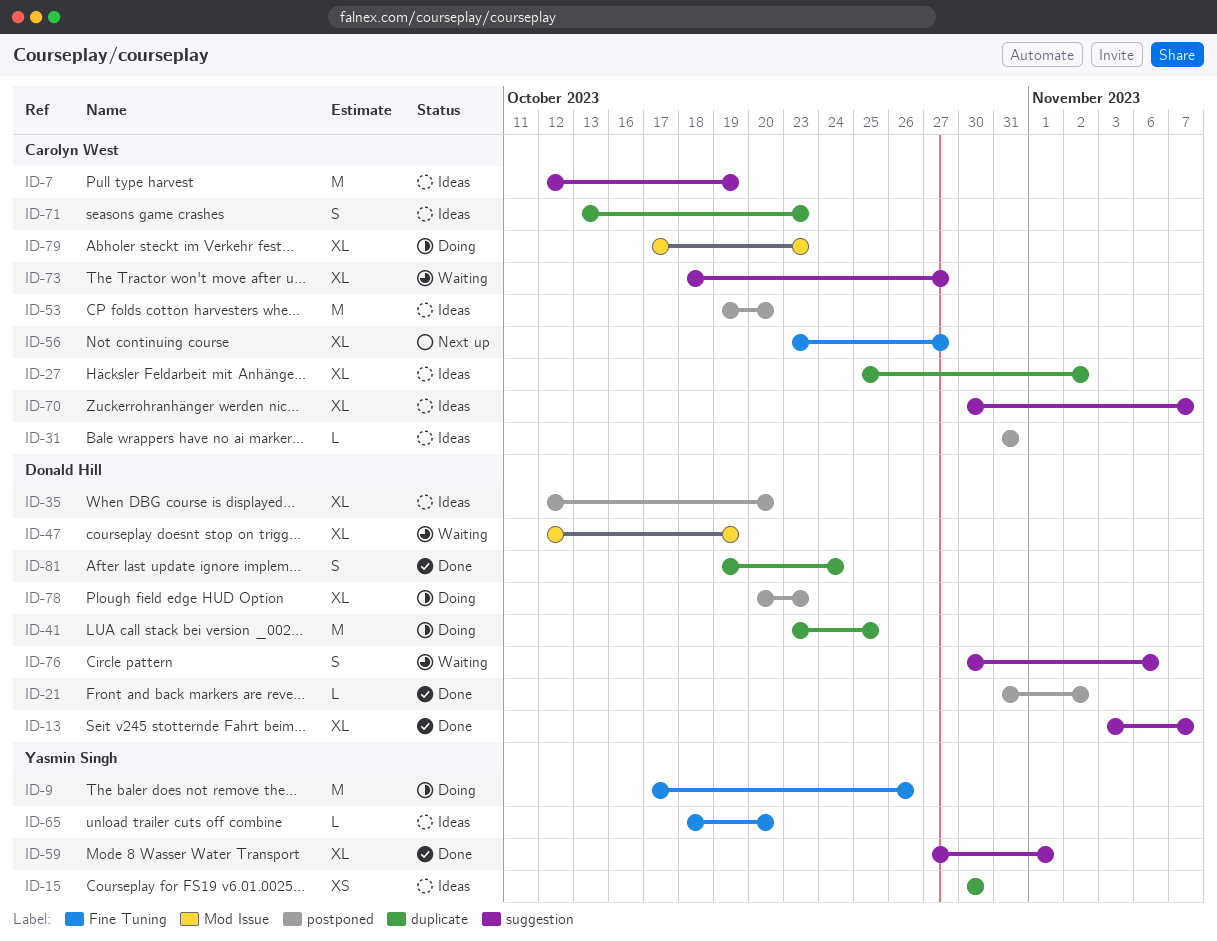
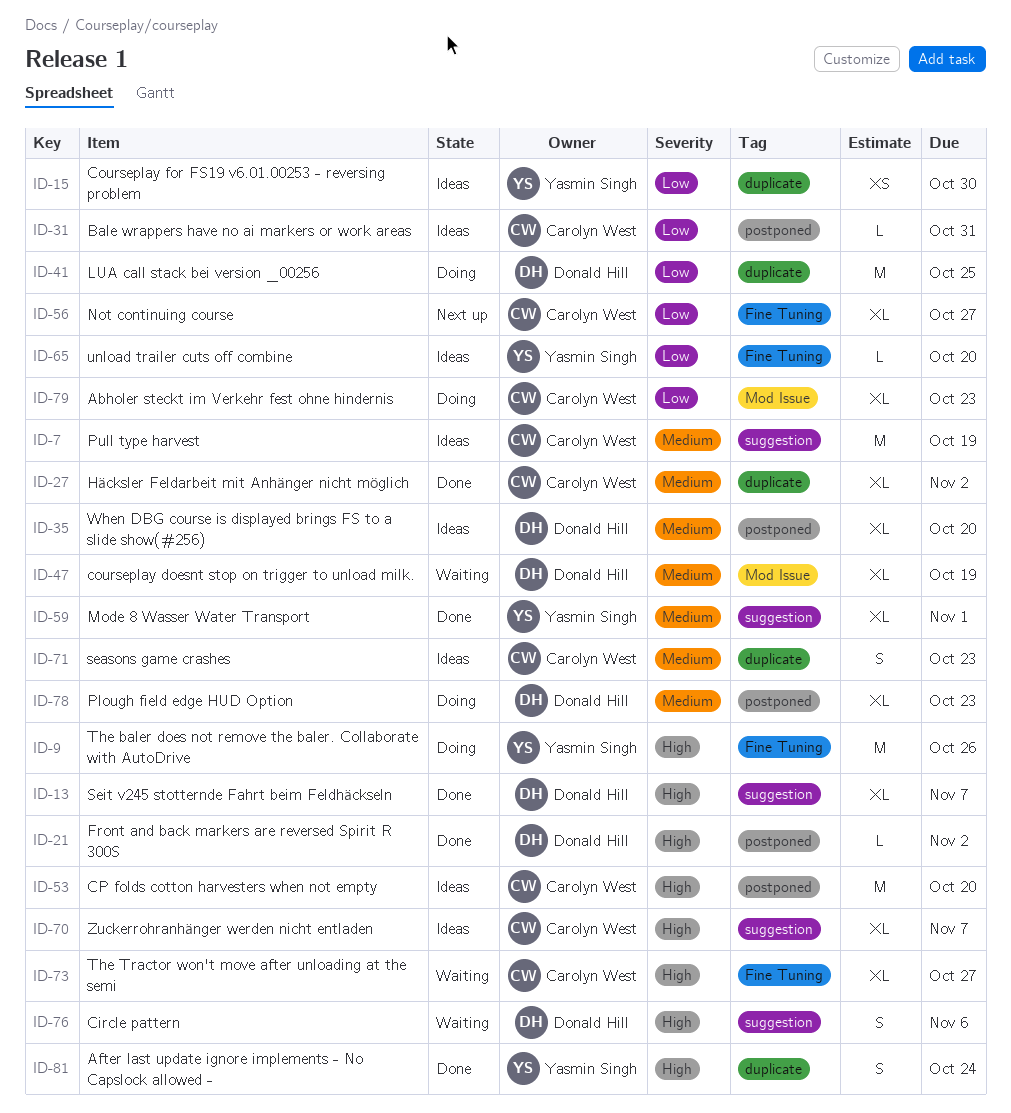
ID-27, status: Ideas -> Done
ID-73, label: suggestion -> Fine Tuning
ID-81, owner: Donald Hill -> Yasmin Singh

